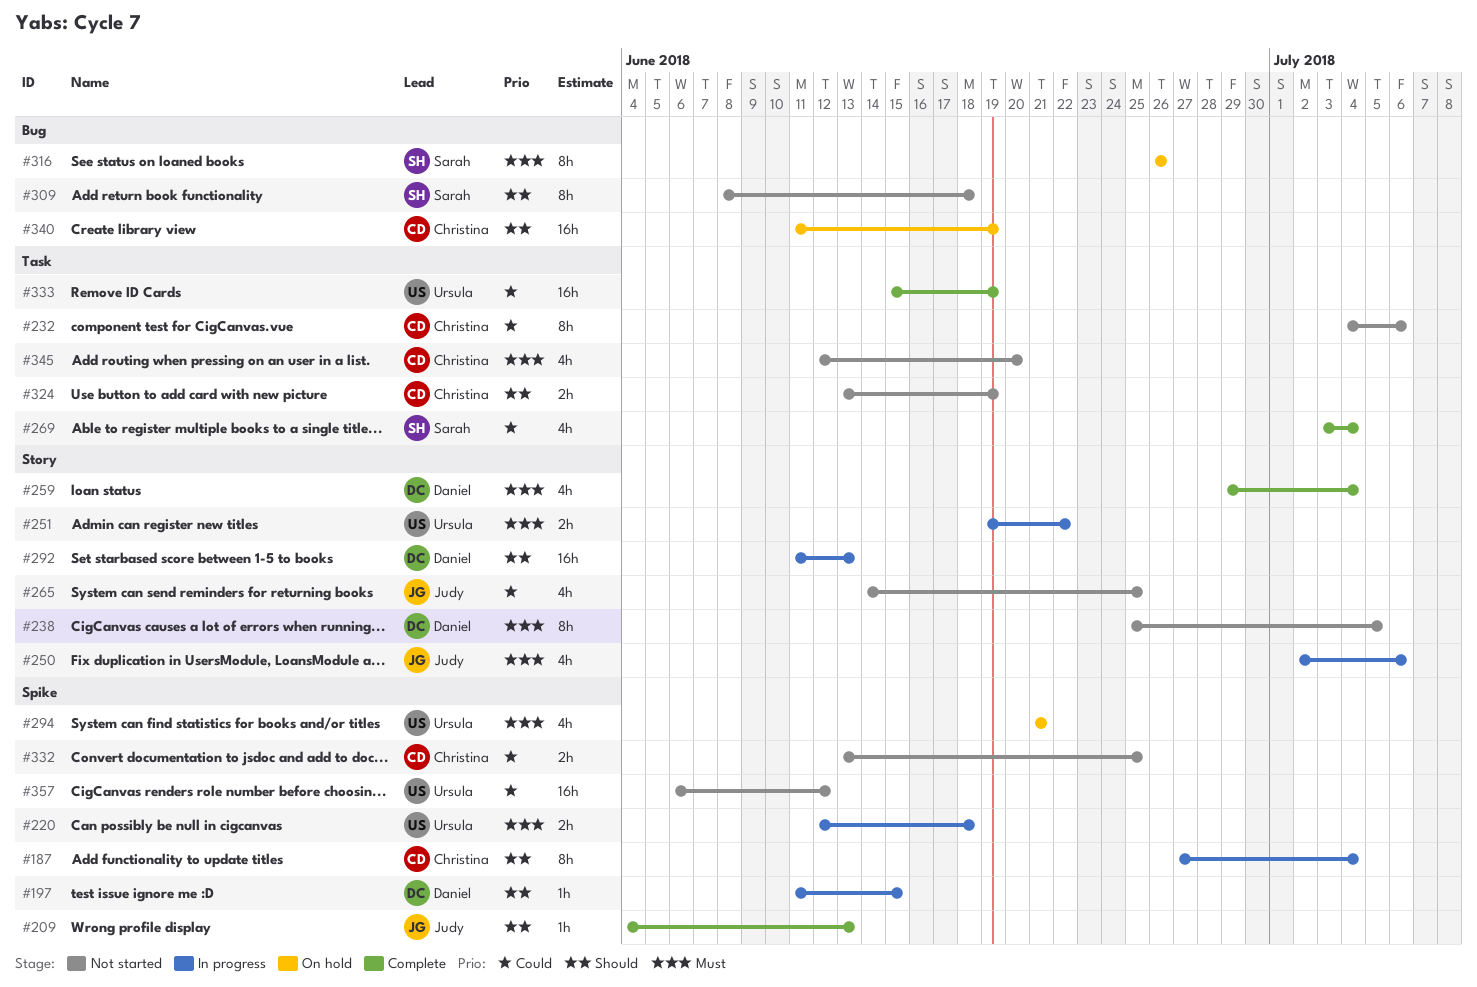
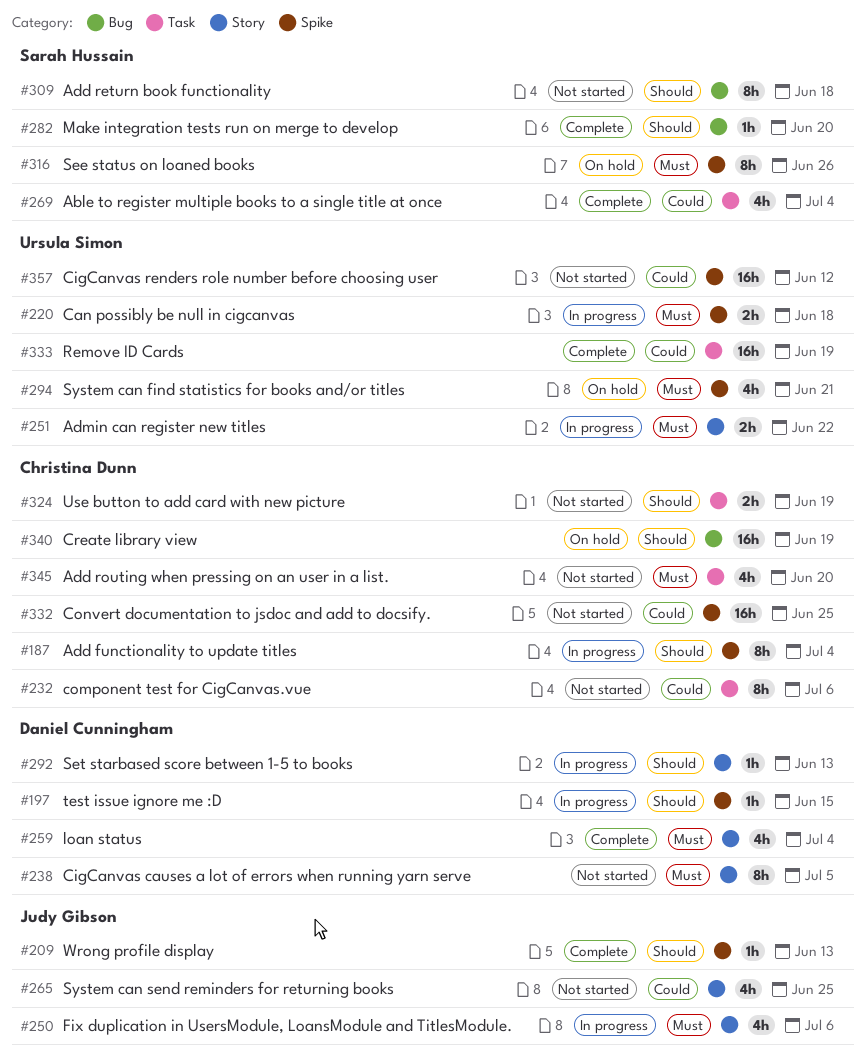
#282: none -> present
#292, estimate: 16h -> 1h
#316, label: Bug -> Spike
#332, estimate: 2h -> 16h

